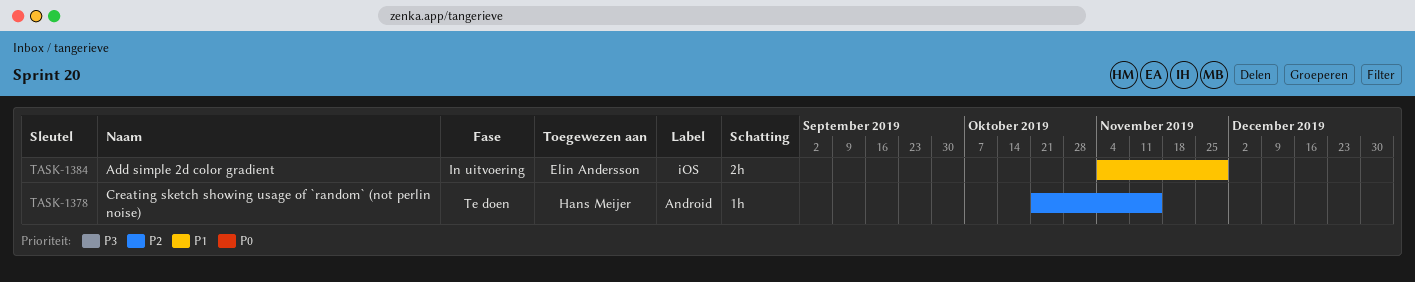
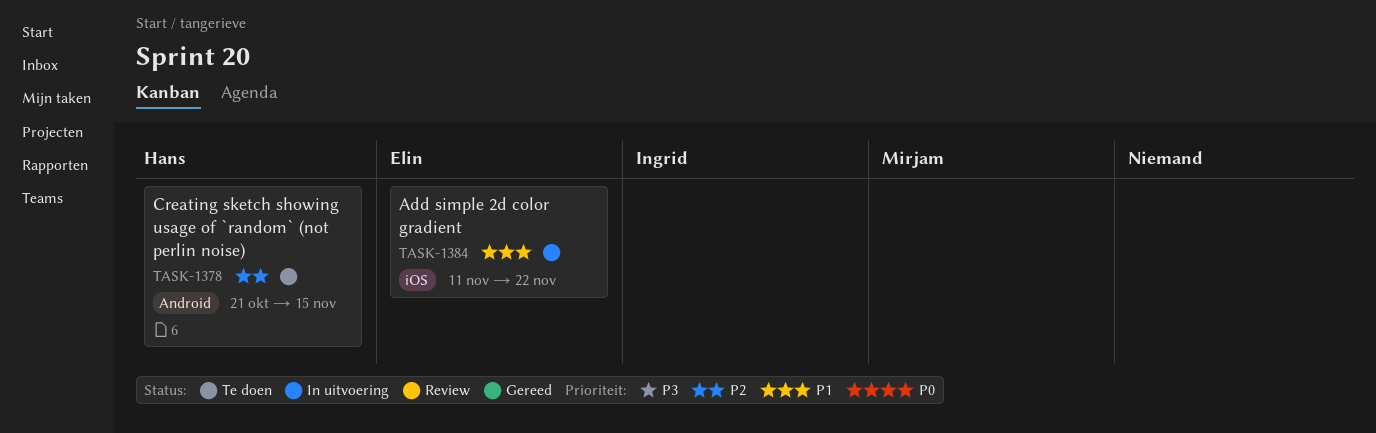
TASK-1384, start: Nov 4 -> Nov 11
TASK-1384, due: Nov 29 -> Nov 22

